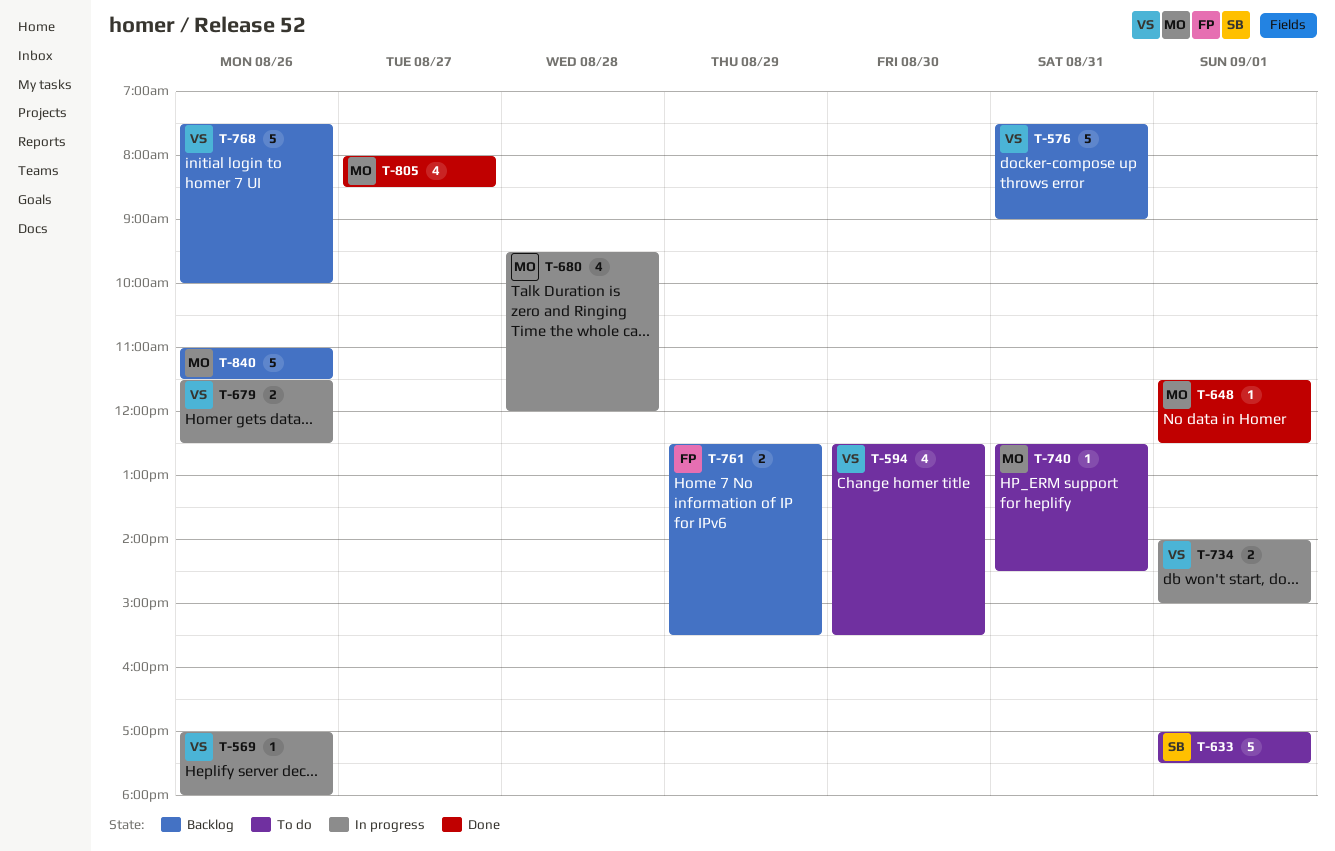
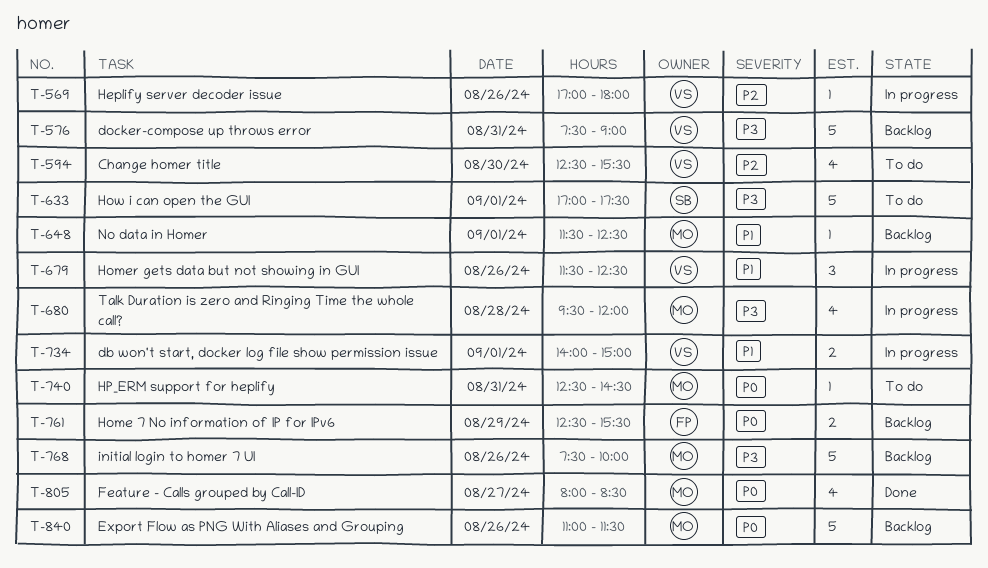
T-648, status: Done -> Backlog
T-679, estimate: 2 -> 3
T-768, owner: VS -> MO

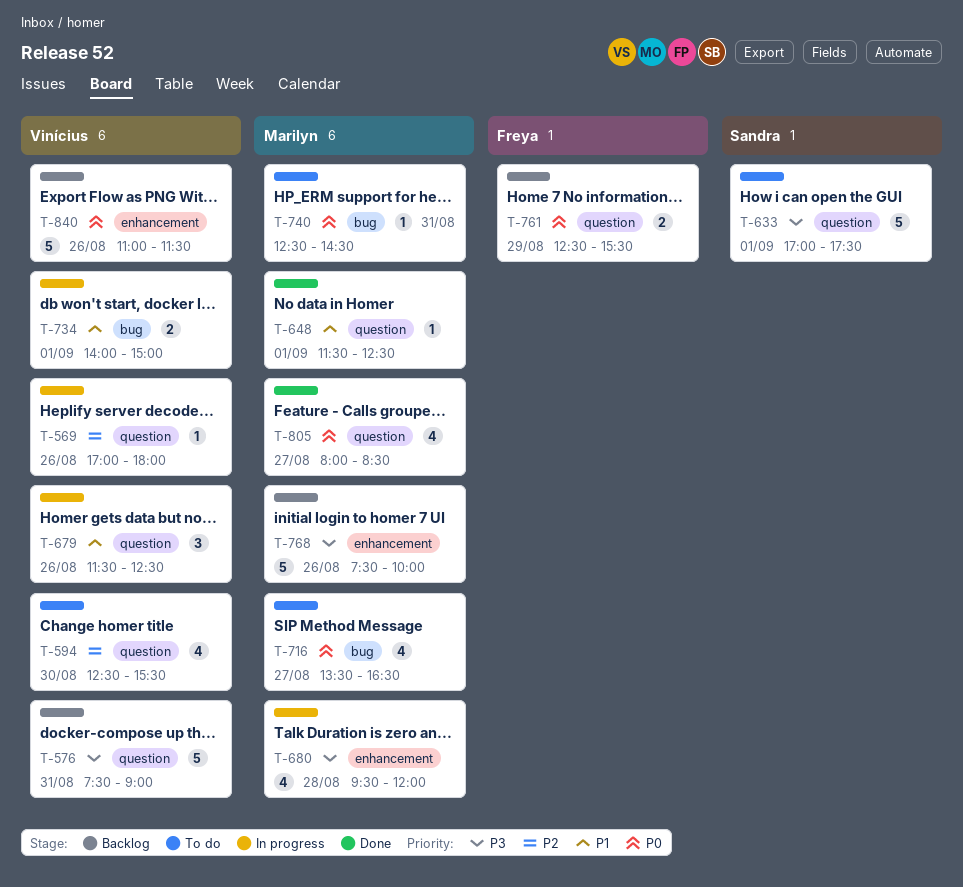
T-648, status: Backlog -> Done
T-716: none -> present
T-840, owner: Marilyn -> Vinícius

